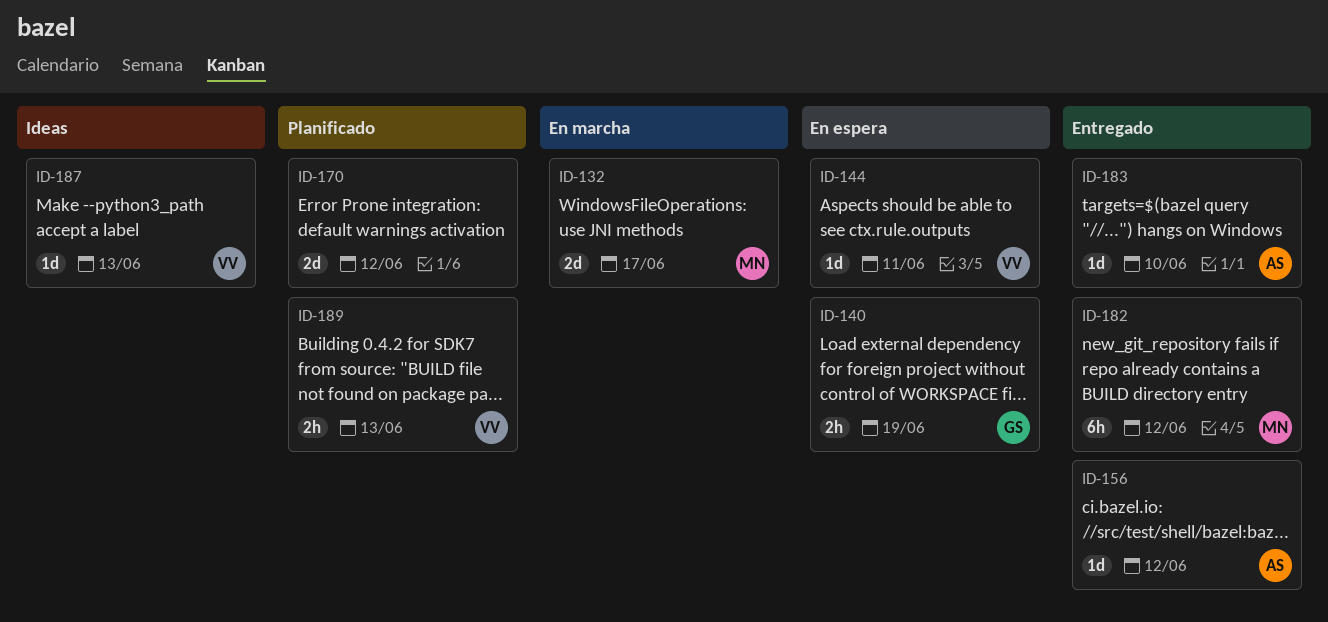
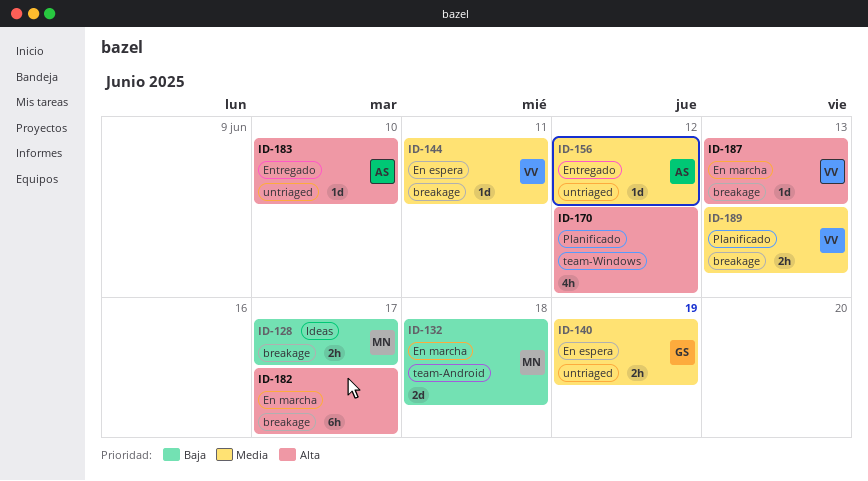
ID-128: none -> present
ID-132, due: Jun 17 -> Jun 18
ID-170, estimate: 2d -> 4h
ID-182, status: Entregado -> En marcha
ID-182, owner: MN -> none
ID-182, due: Jun 12 -> Jun 17
ID-187, status: Ideas -> En marcha

